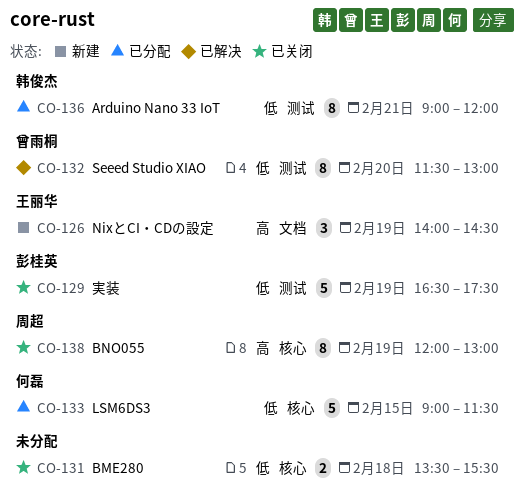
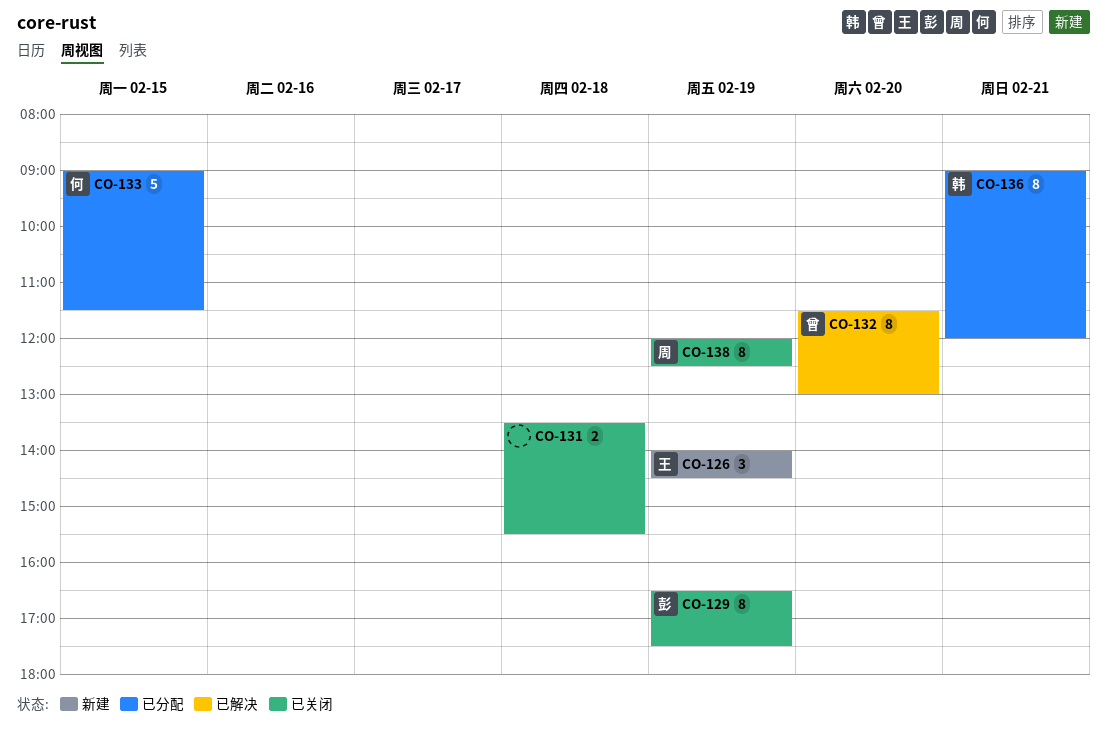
CO-129, estimate: 5 -> 8
CO-138, ends: 13:00 -> 12:30

